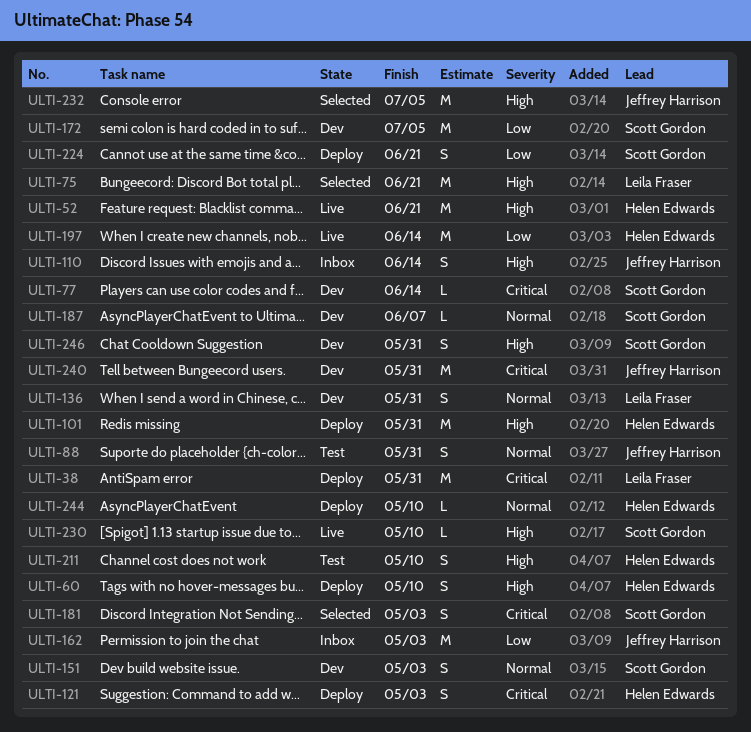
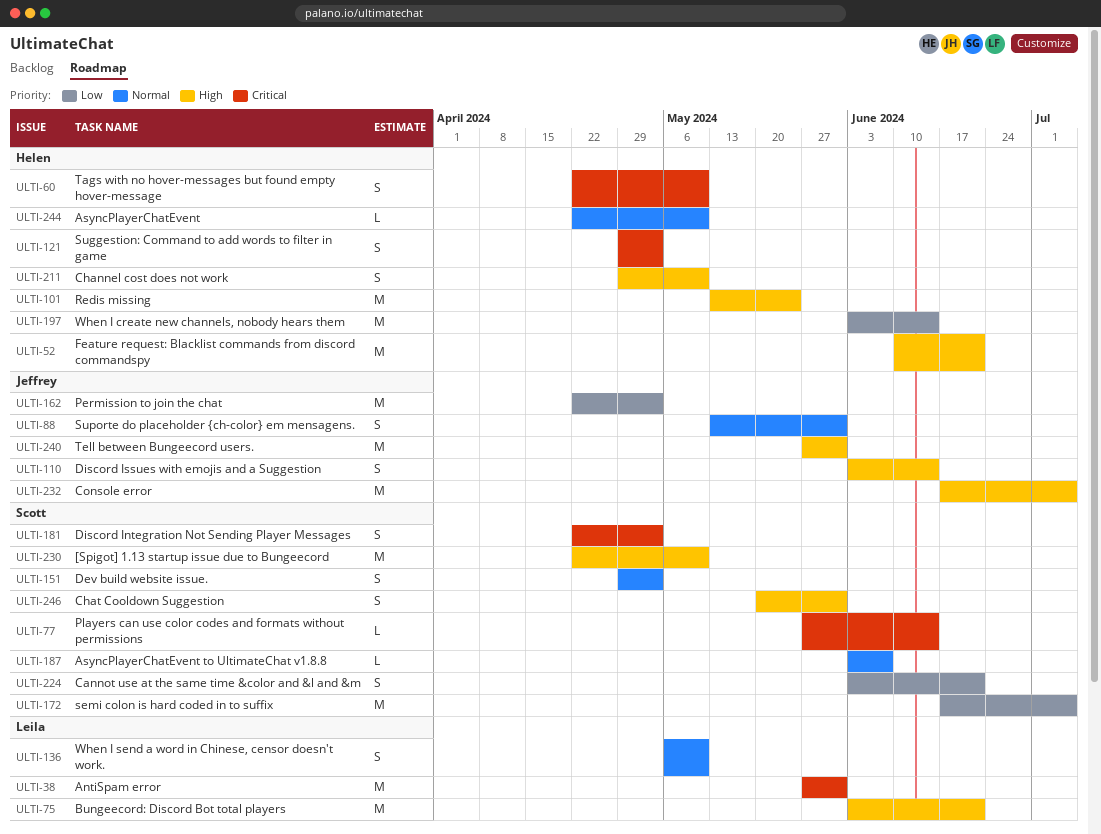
ULTI-60, priority: High -> Critical
ULTI-101, due: May 31 -> May 24
ULTI-136, due: May 31 -> May 10
ULTI-230, estimate: L -> M
ULTI-240, priority: Critical -> High

